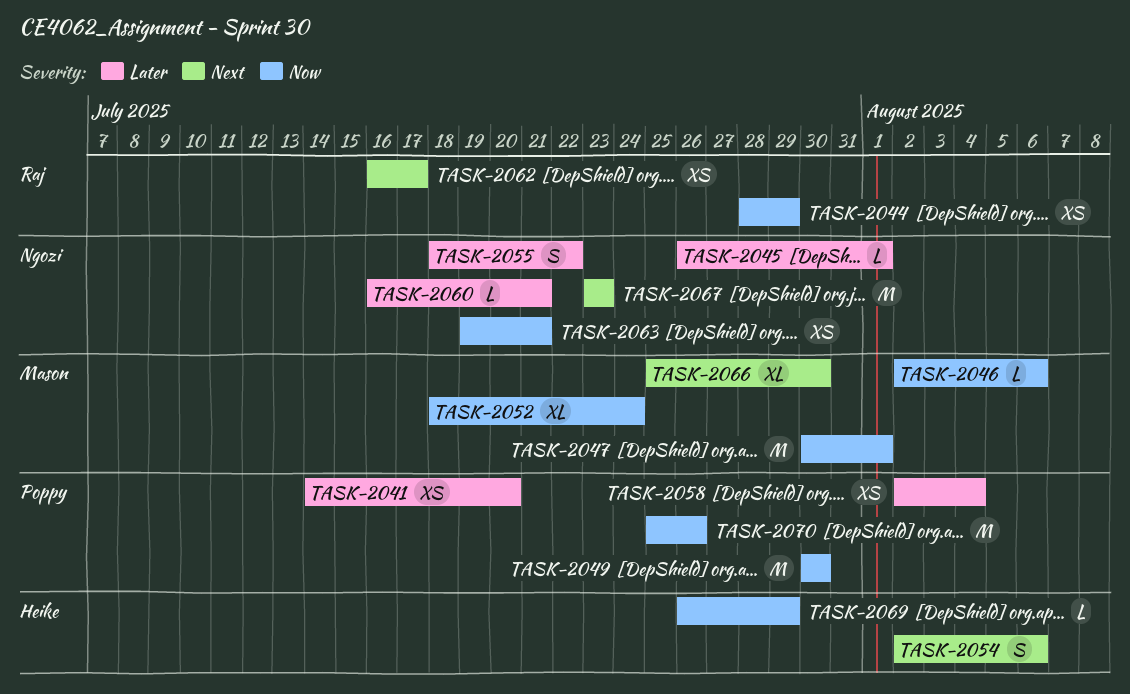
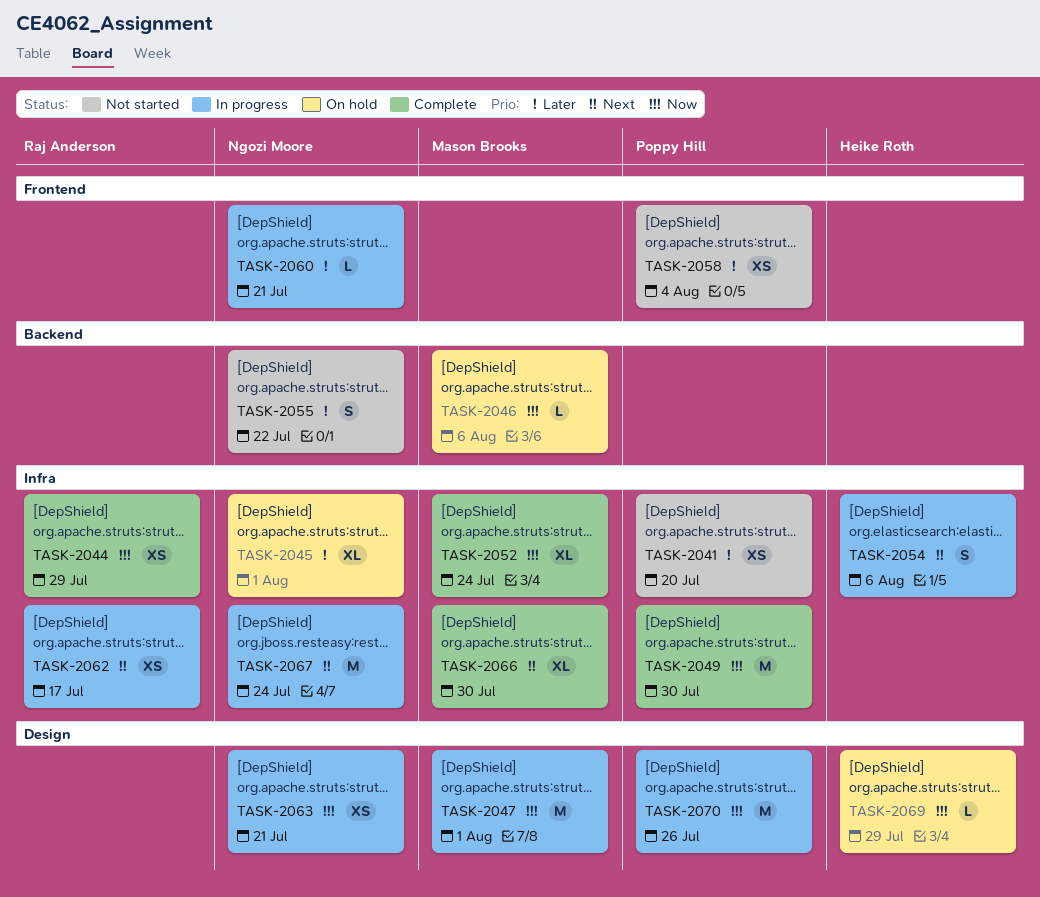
TASK-2045, estimate: L -> XL
TASK-2067, due: Jul 23 -> Jul 24

